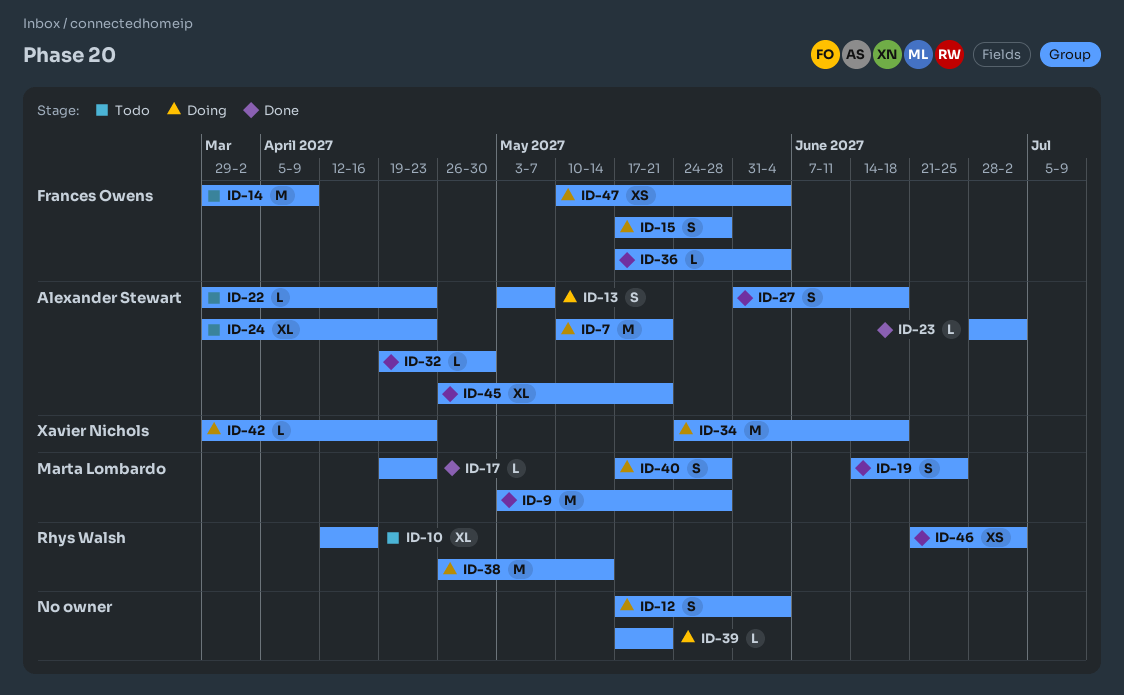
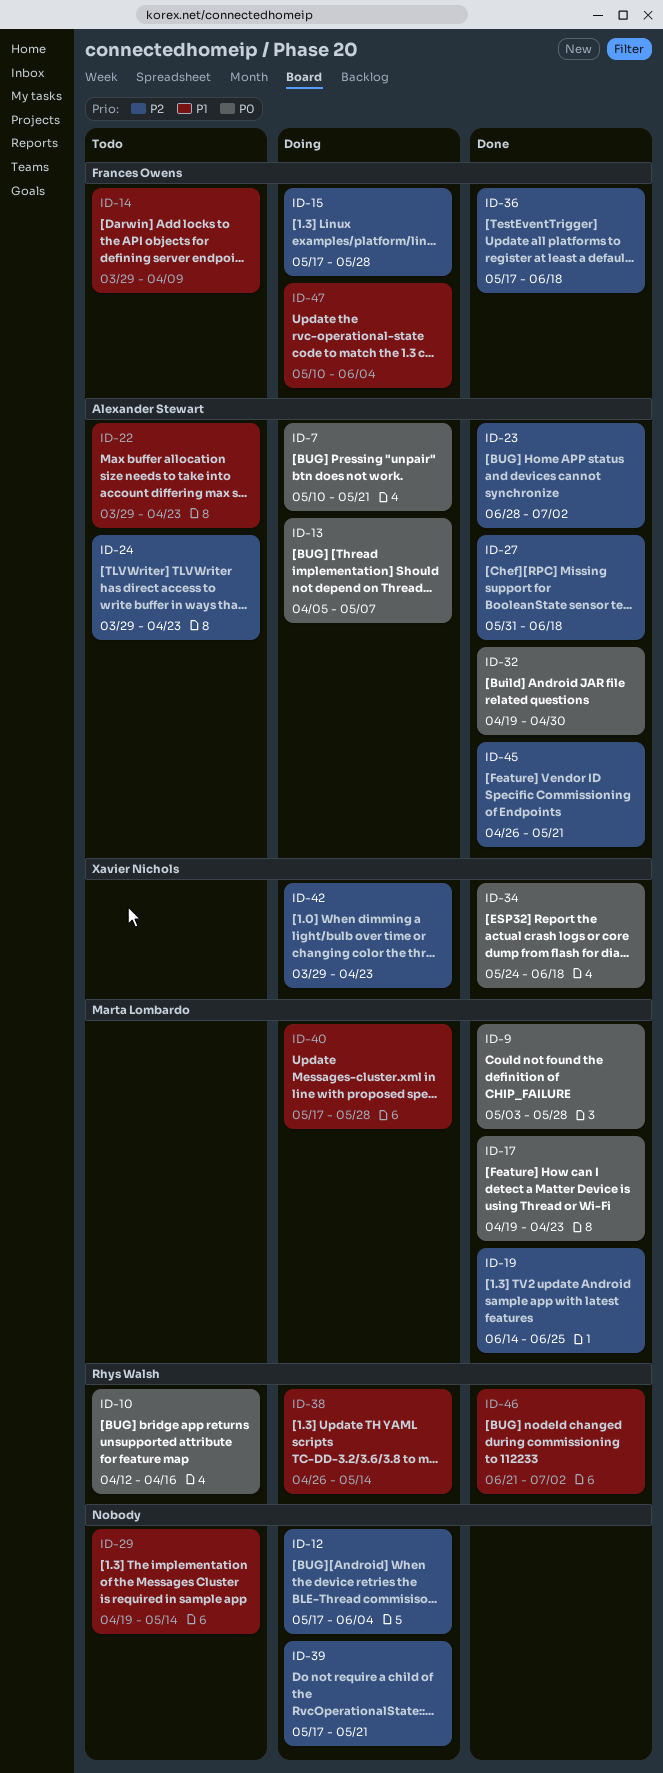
ID-13, start: May 3 -> Apr 5
ID-29: none -> present
ID-34, status: Doing -> Done
ID-36, due: Jun 4 -> Jun 18

